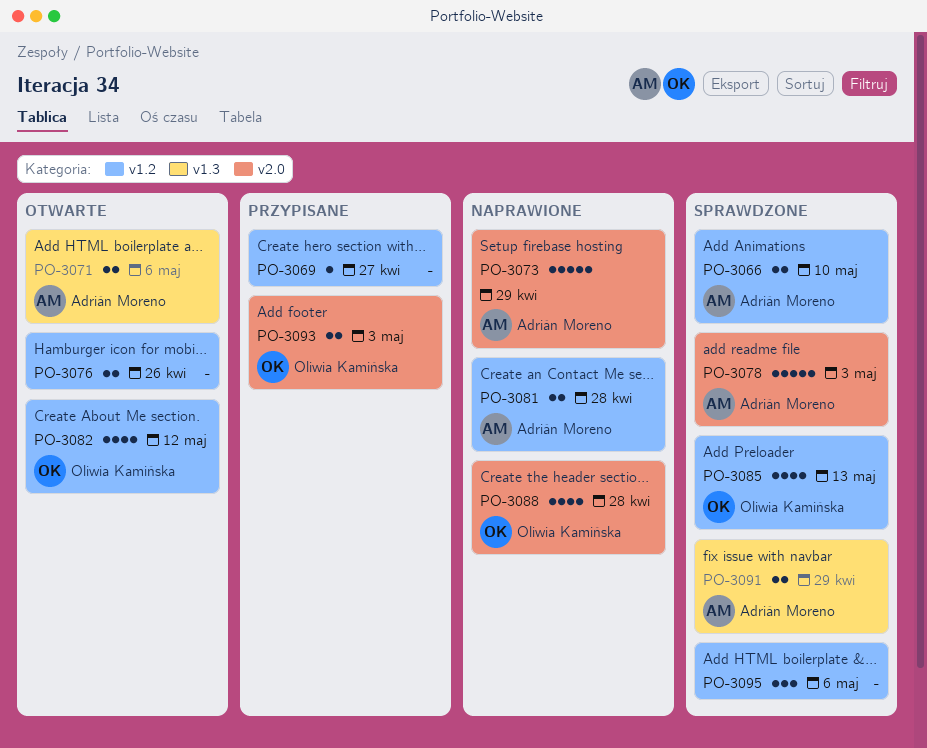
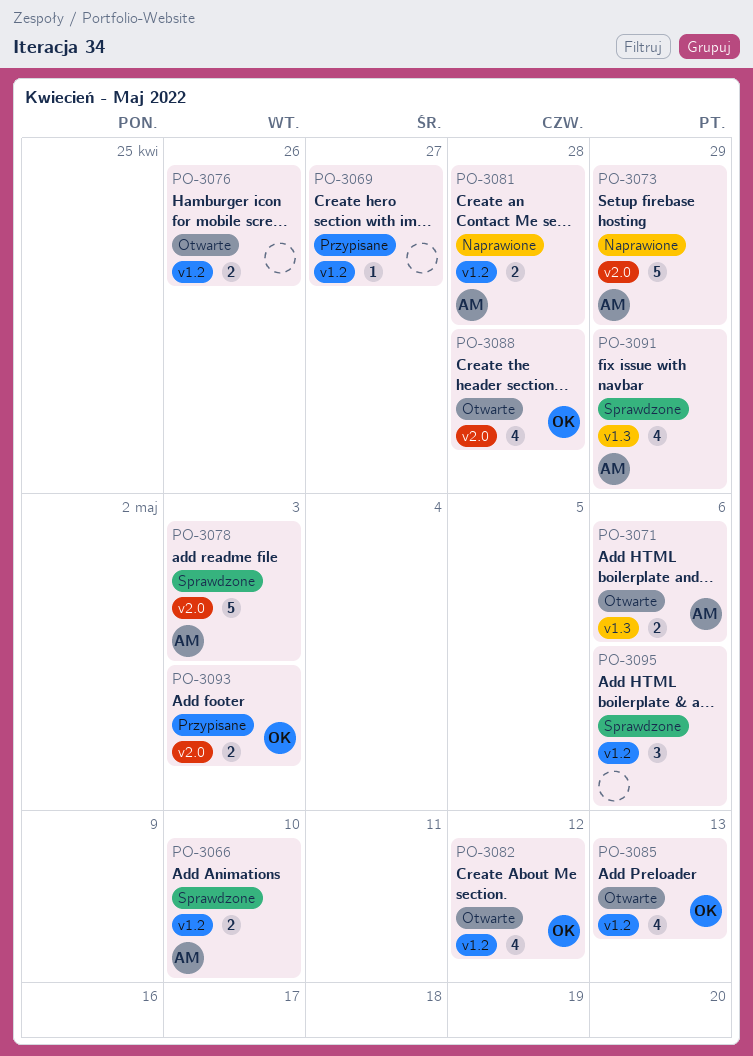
PO-3085, status: Sprawdzone -> Otwarte
PO-3088, status: Naprawione -> Otwarte
PO-3091, estimate: 2 -> 4

